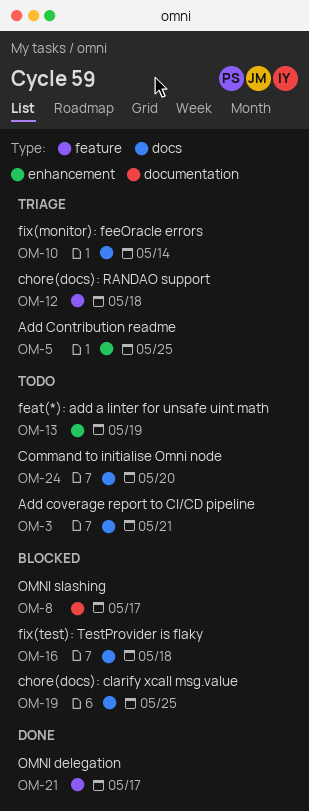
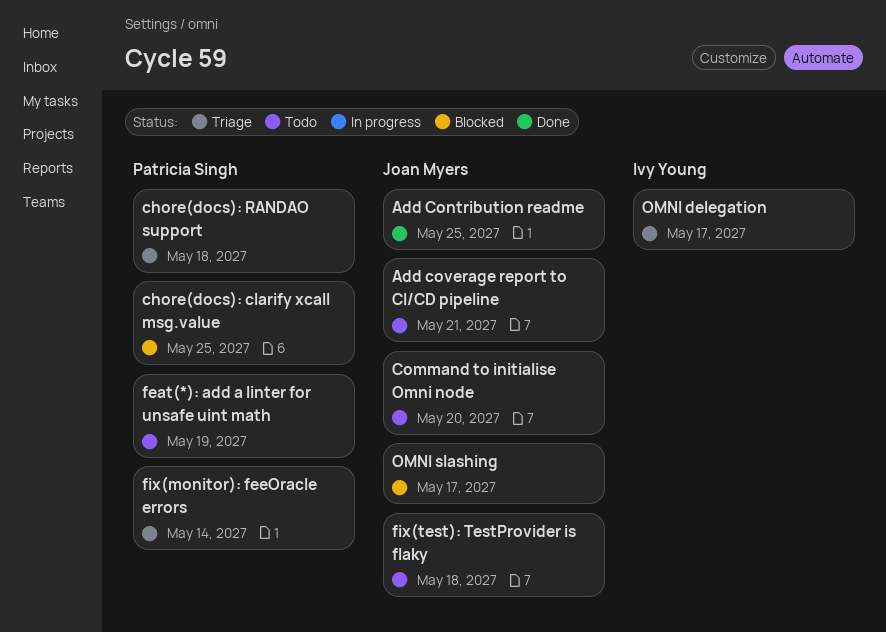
Add Contribution readme, status: Triage -> Done
fix(test): TestProvider is flaky, status: Blocked -> Todo
OMNI delegation, status: Done -> Triage

